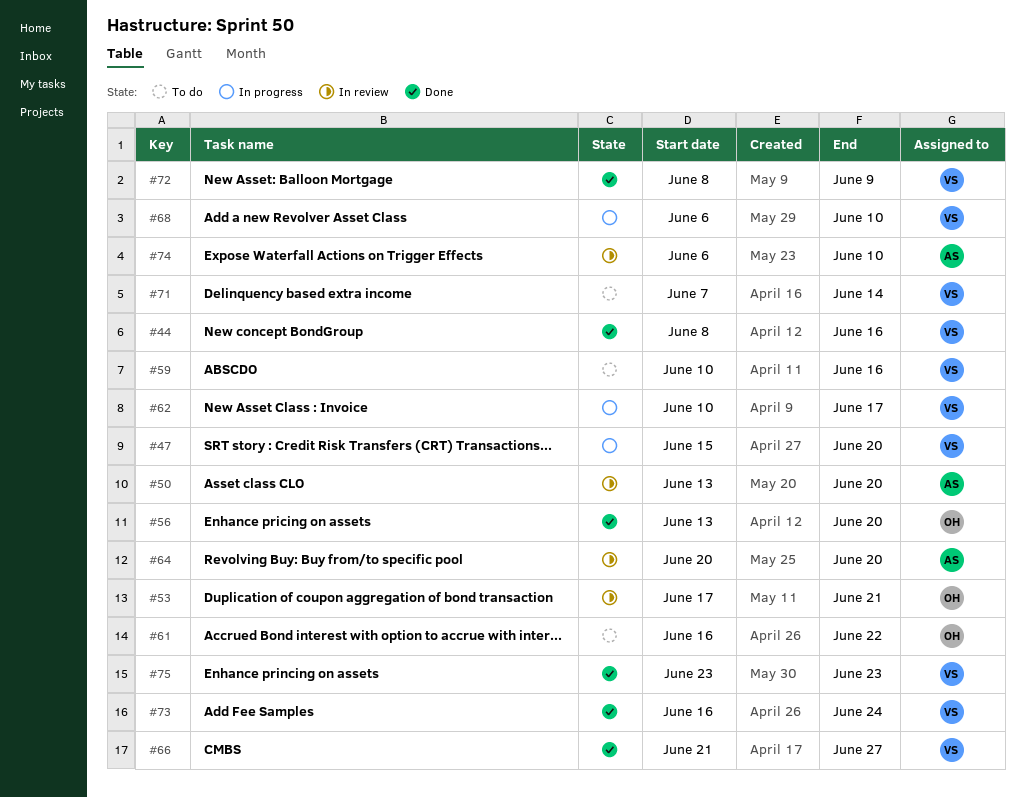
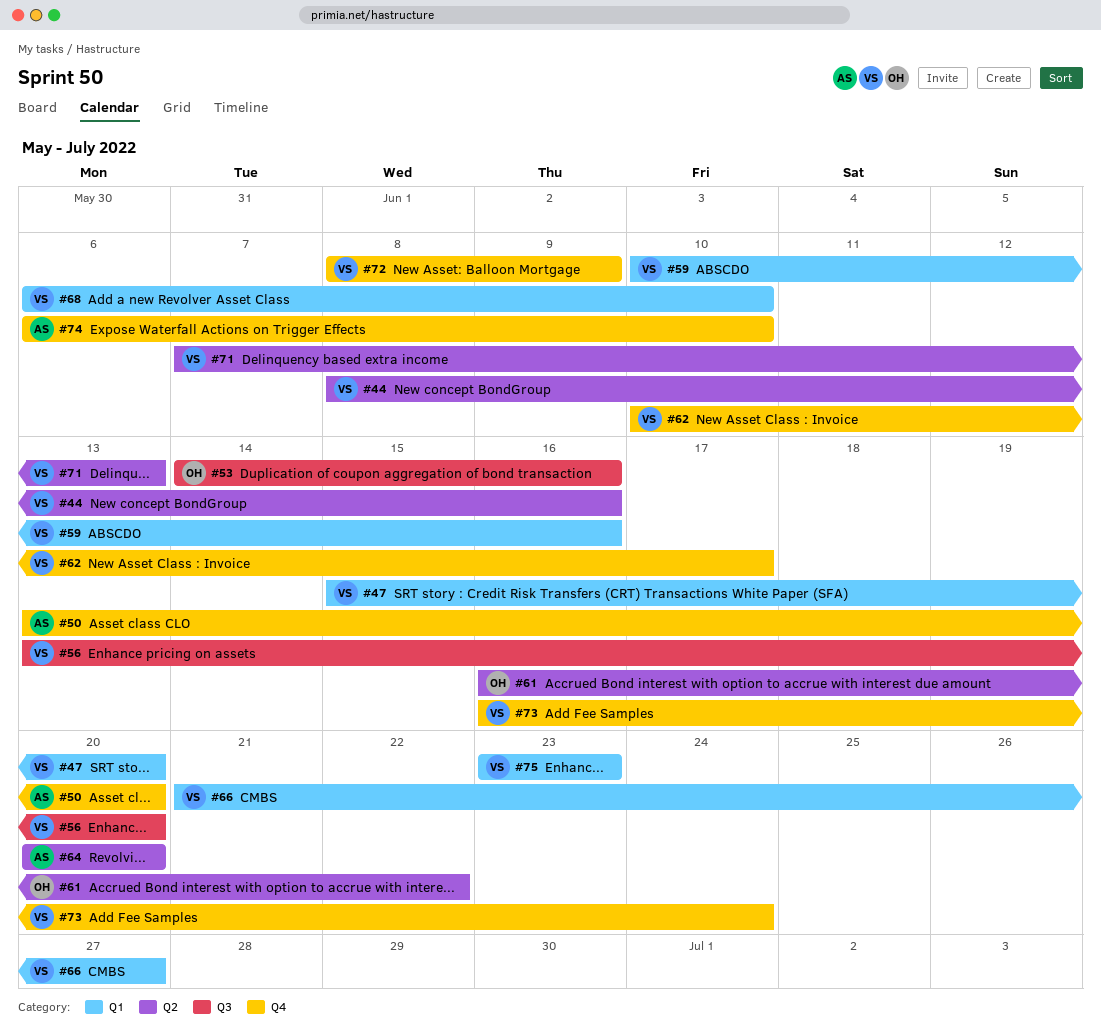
#53, start: Jun 17 -> Jun 14
#53, due: Jun 21 -> Jun 16
#56, owner: OH -> VS
#71, due: Jun 14 -> Jun 13

